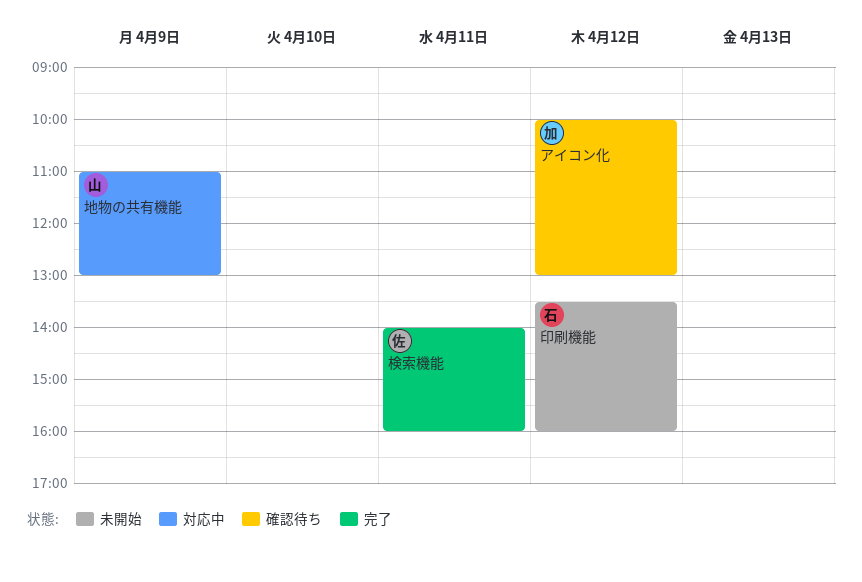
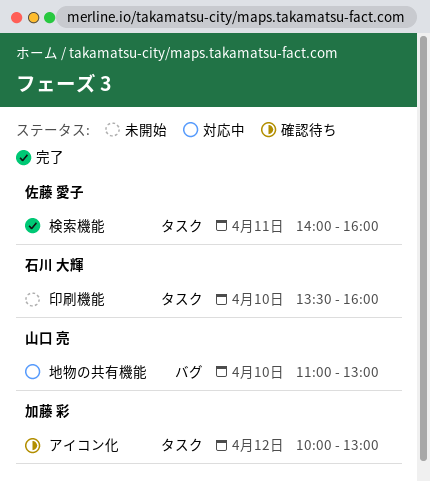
印刷機能, day: Apr 12 -> Apr 10
地物の共有機能, day: Apr 9 -> Apr 10

